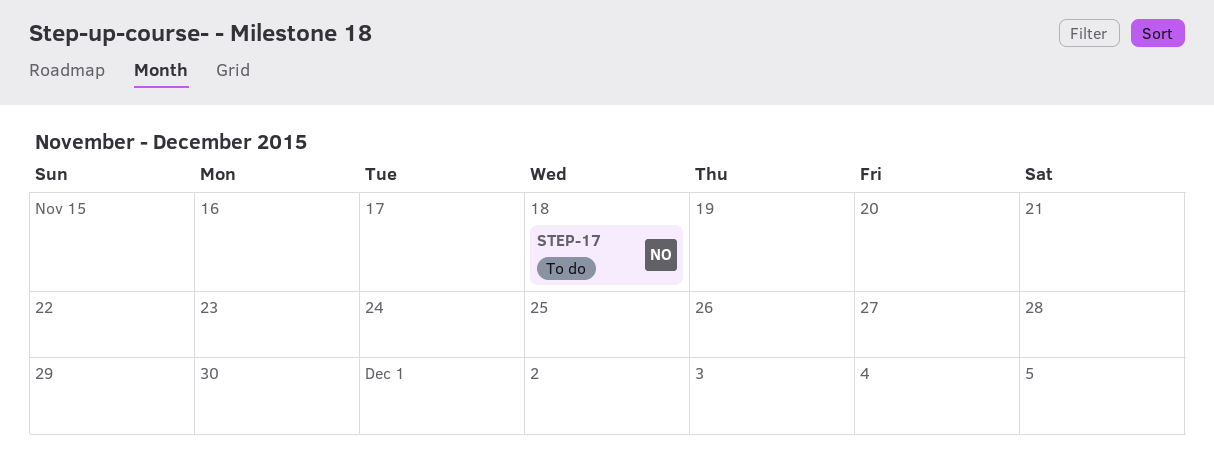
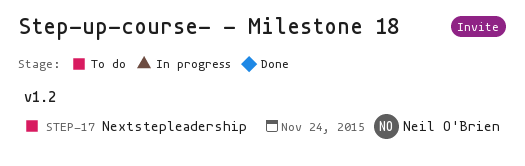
STEP-17, due: Nov 18 -> Nov 24

